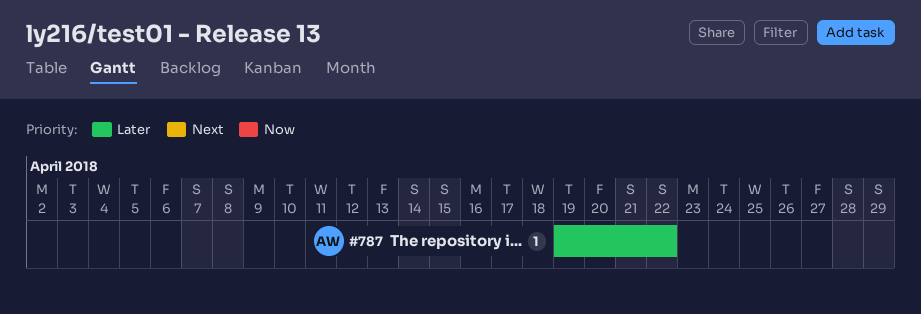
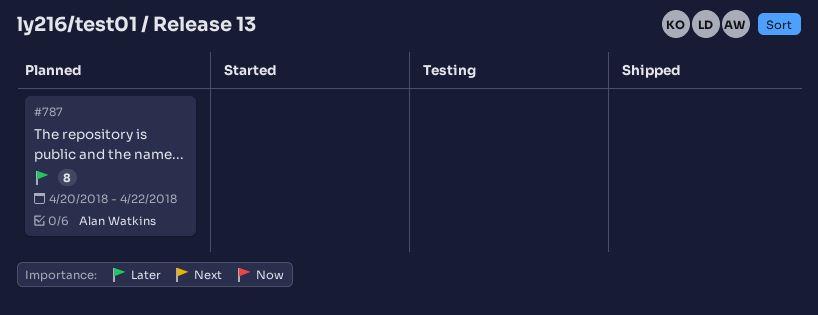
#787, estimate: 1 -> 8
#787, start: Apr 19 -> Apr 20

